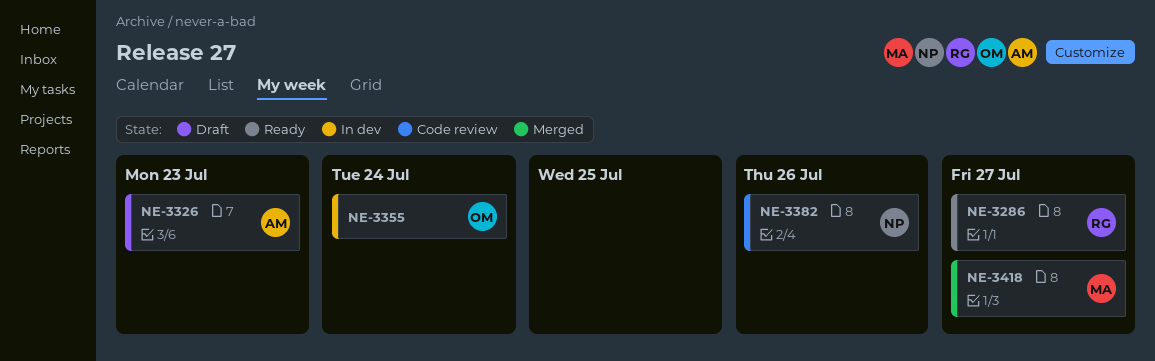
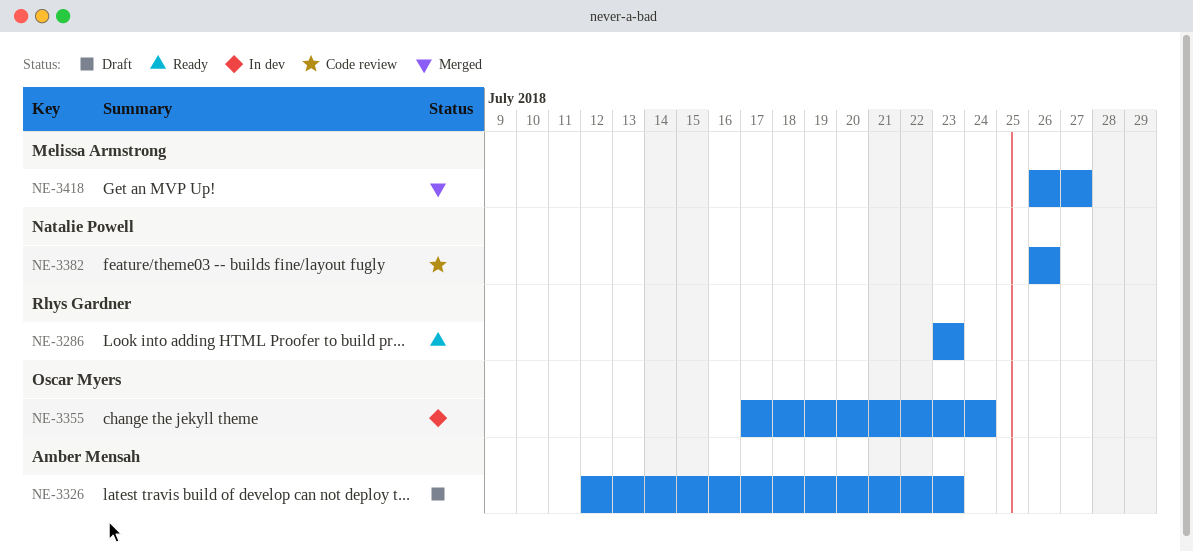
NE-3286, due: Jul 27 -> Jul 23

